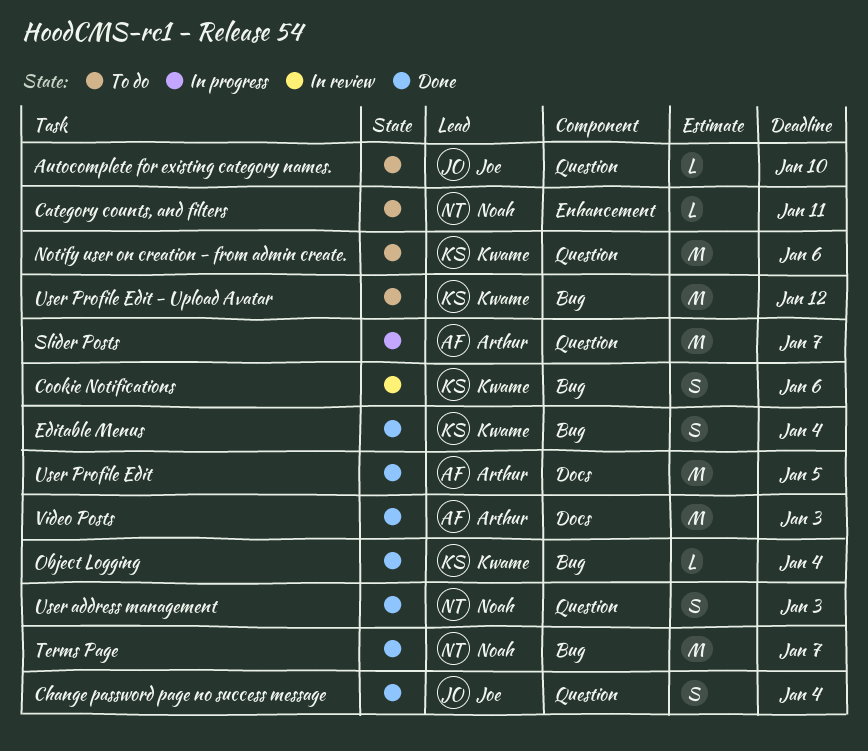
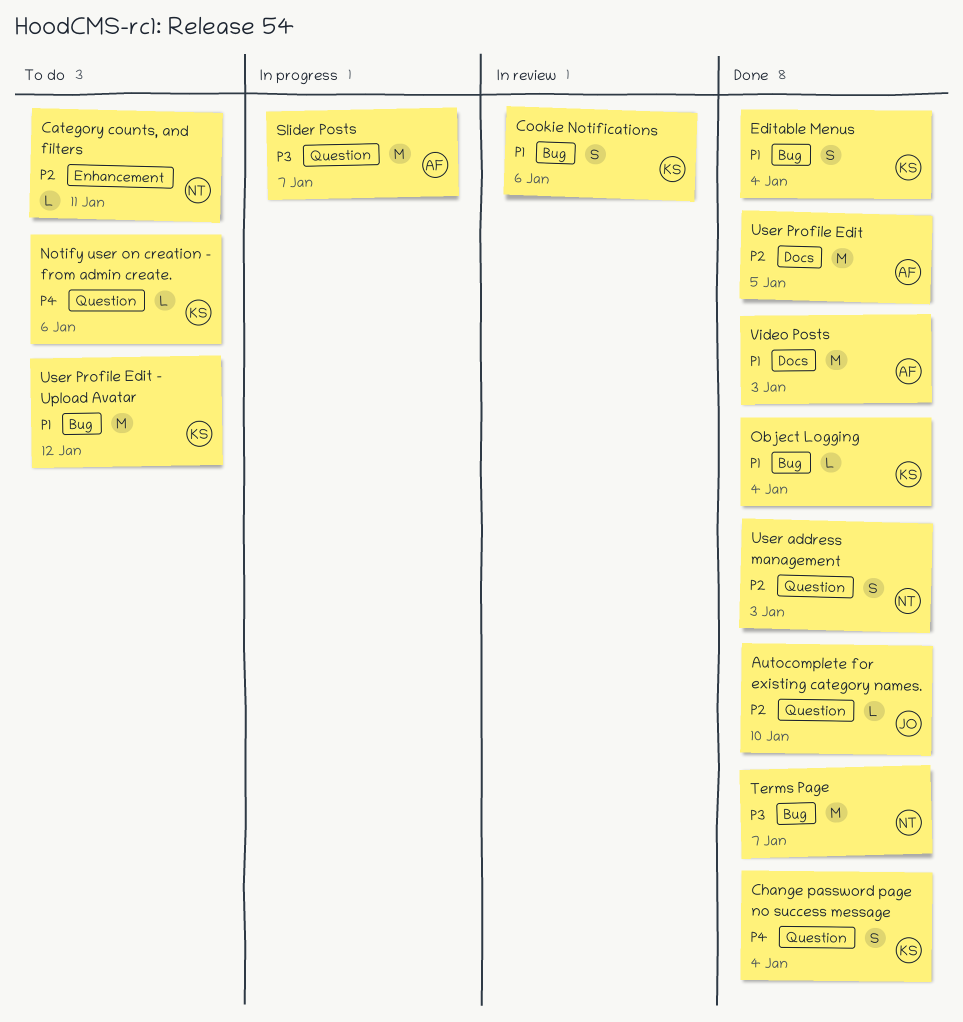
Autocomplete for existing category names., status: To do -> Done
Change password page no success message, owner: Joe -> Kwame
Notify user on creation - from admin create., estimate: M -> L

